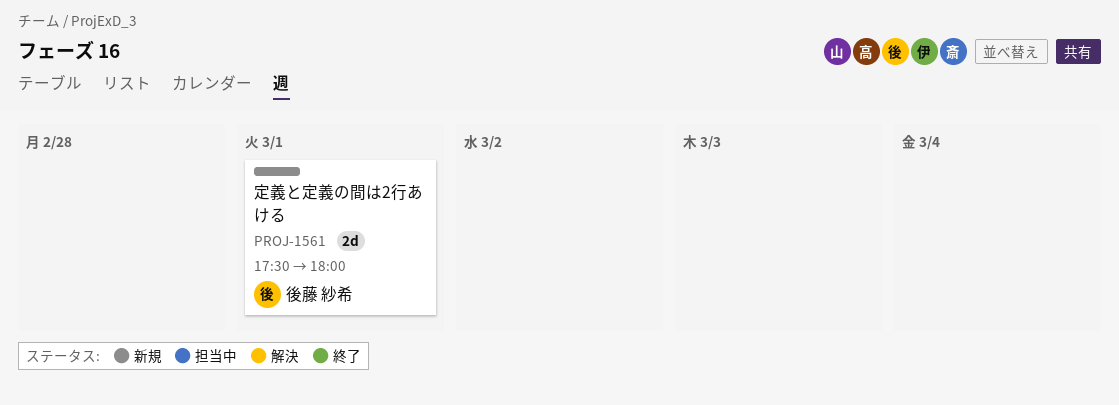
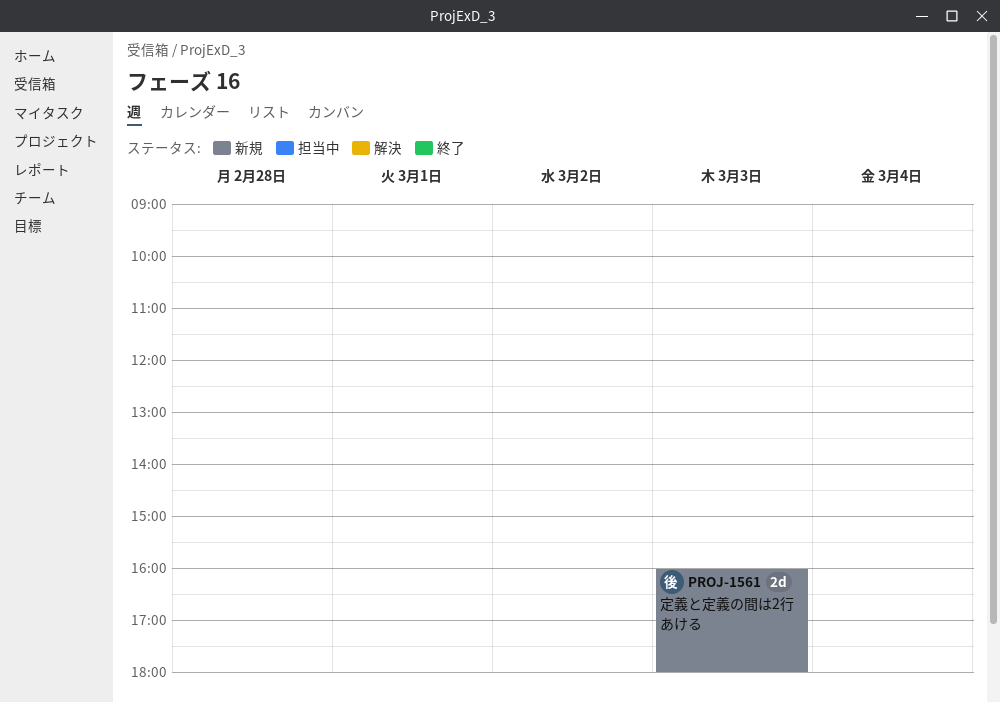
PROJ-1561, day: Mar 1 -> Mar 3
PROJ-1561, begins: 17:30 -> 16:00

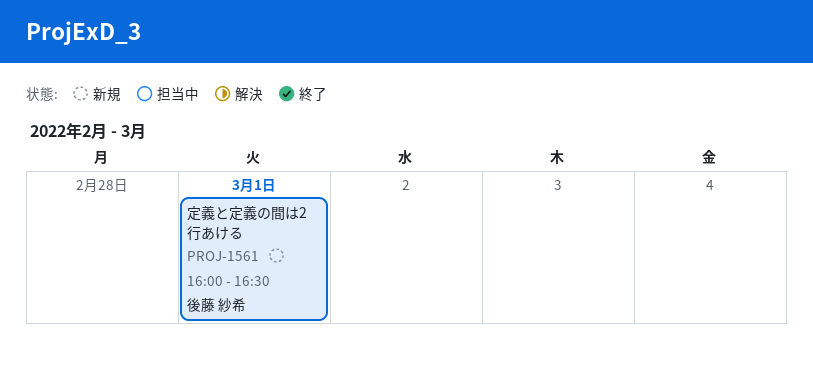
PROJ-1561, day: Mar 3 -> Mar 1
PROJ-1561, ends: 18:00 -> 16:30

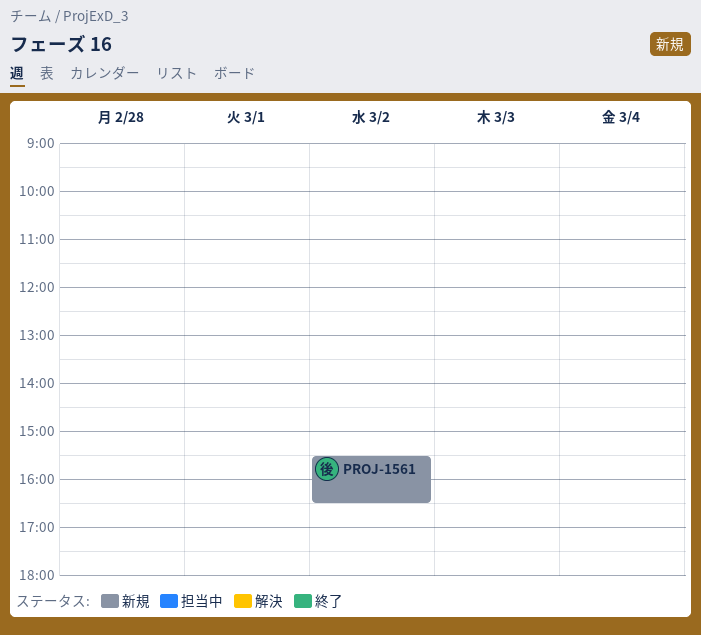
PROJ-1561, day: Mar 1 -> Mar 2
PROJ-1561, begins: 16:00 -> 15:30

